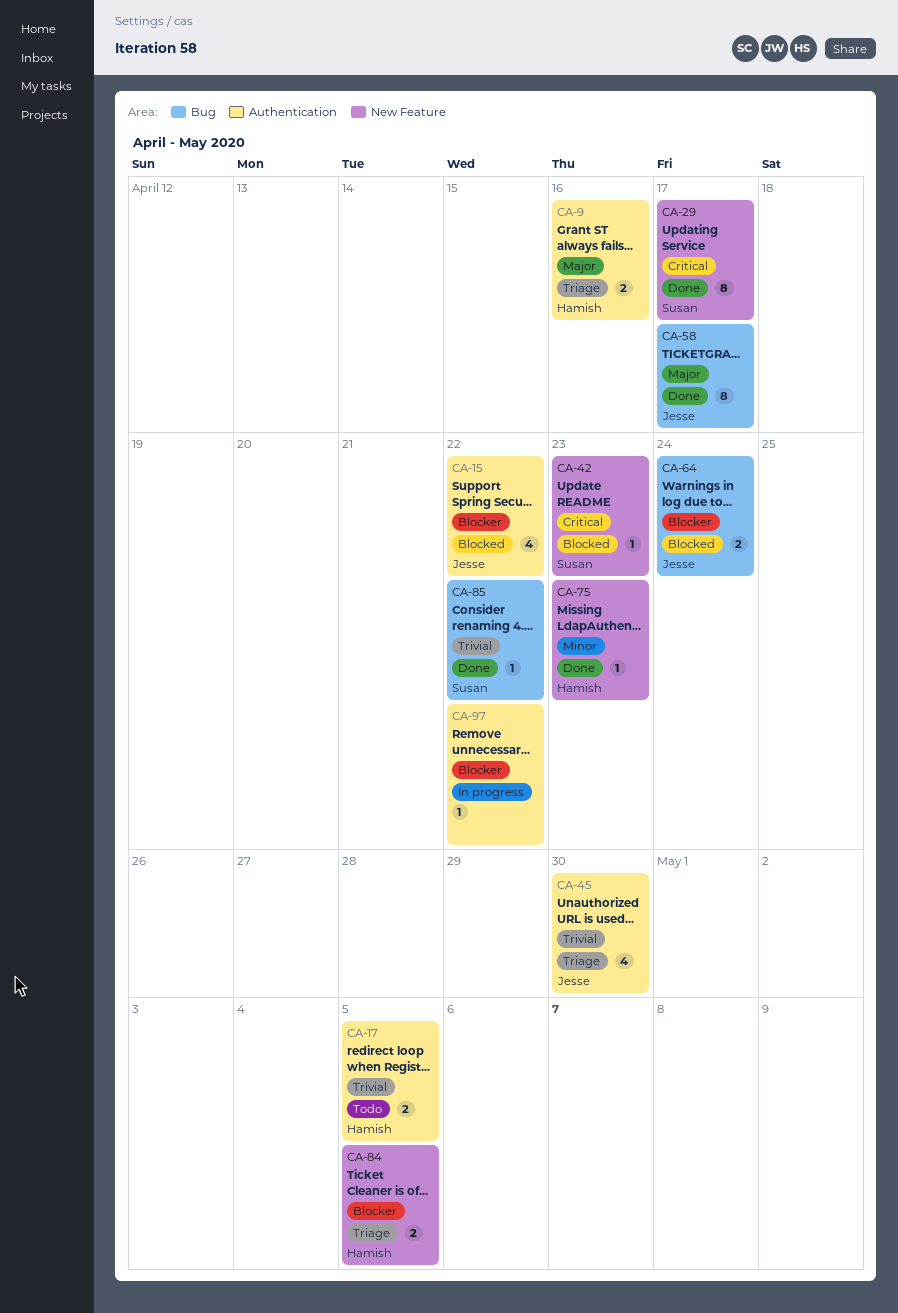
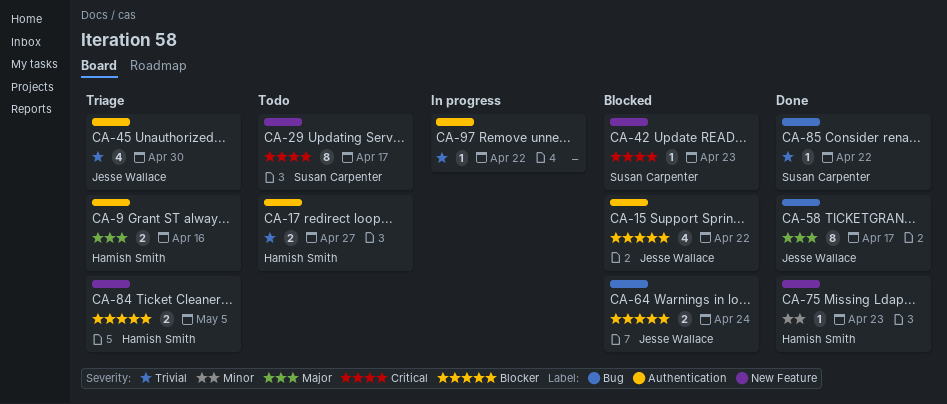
CA-17, due: May 5 -> Apr 27
CA-29, status: Done -> Todo
CA-97, priority: Blocker -> Trivial

